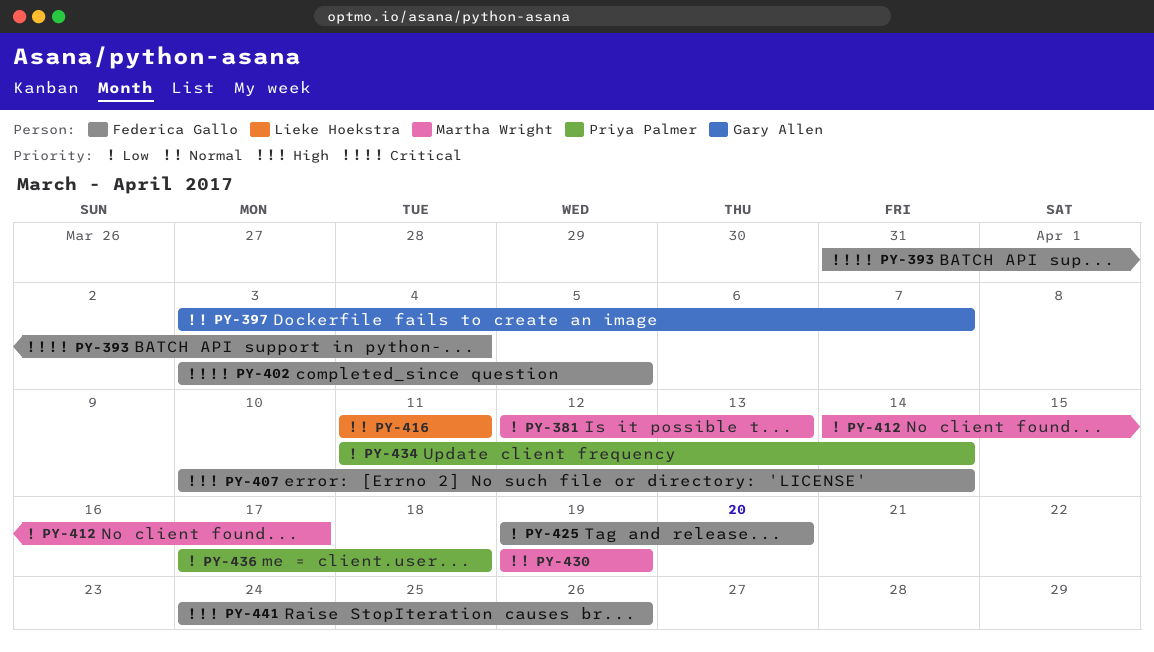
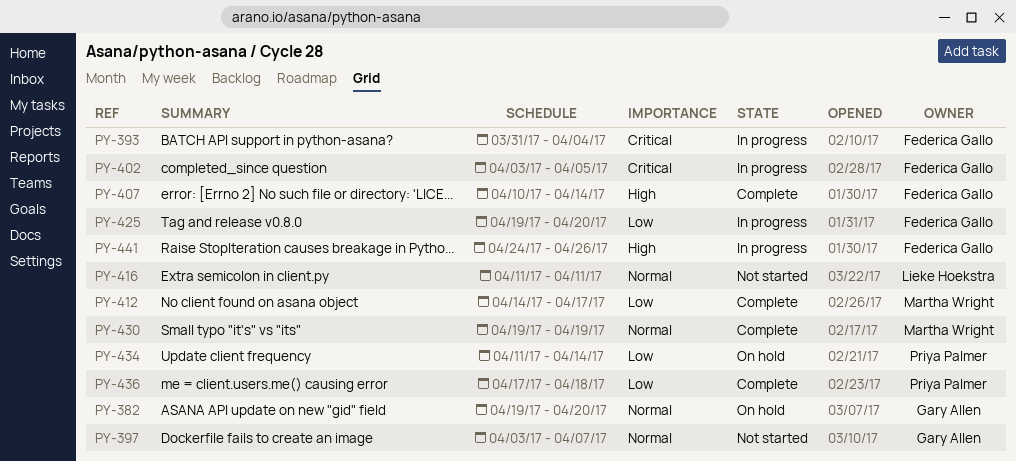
PY-381: present -> none
PY-382: none -> present

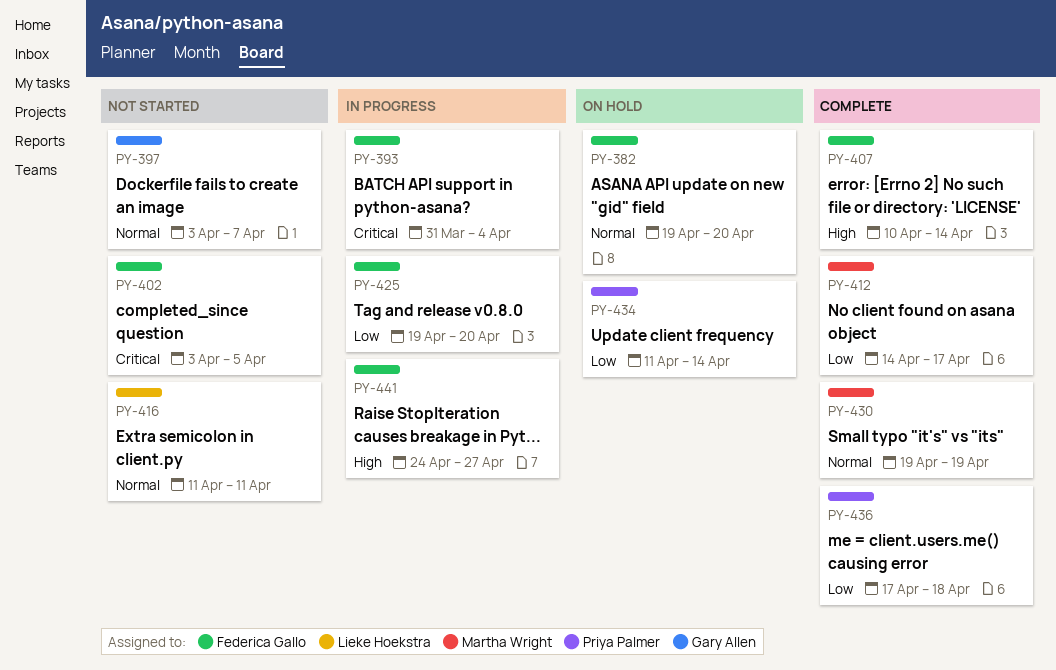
PY-382, owner: Gary Allen -> Federica Gallo
PY-402, status: In progress -> Not started
PY-441, due: Apr 26 -> Apr 27

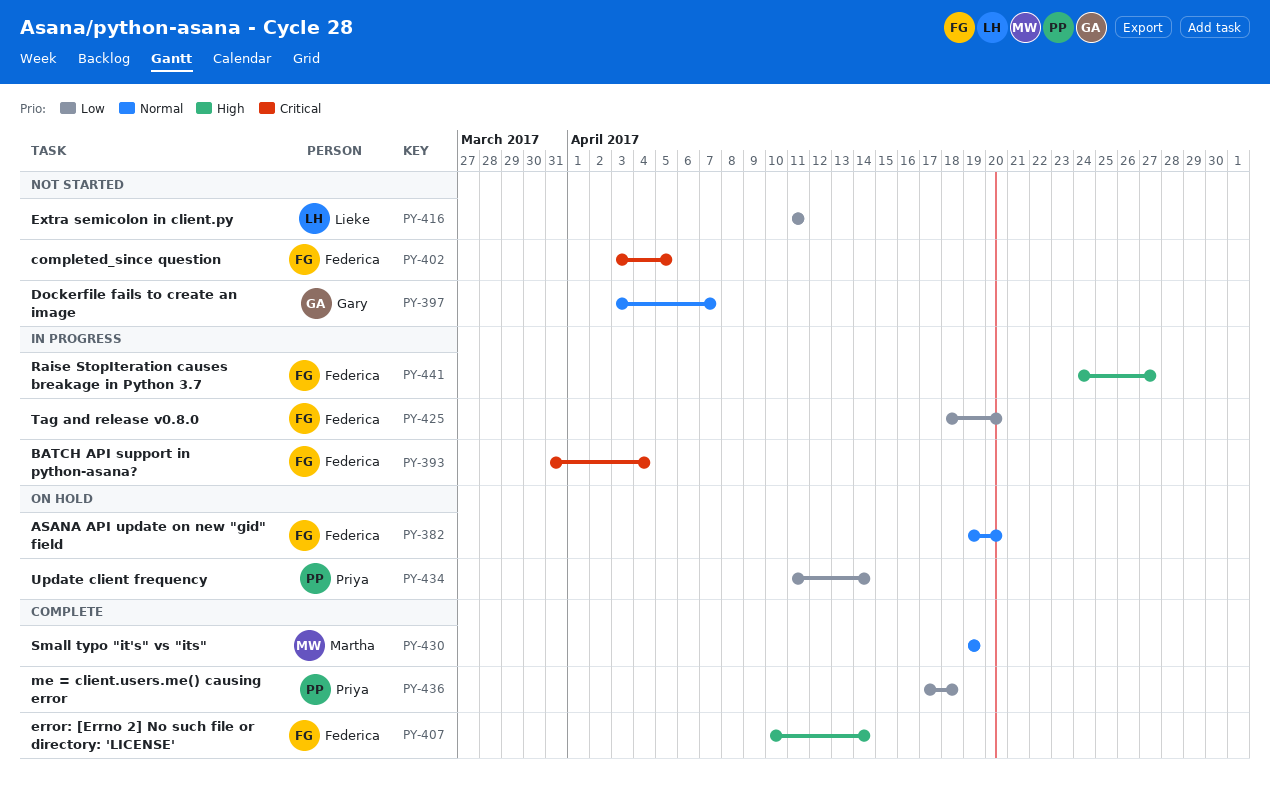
PY-412: present -> none
PY-416, priority: Normal -> Low
PY-425, start: Apr 19 -> Apr 18

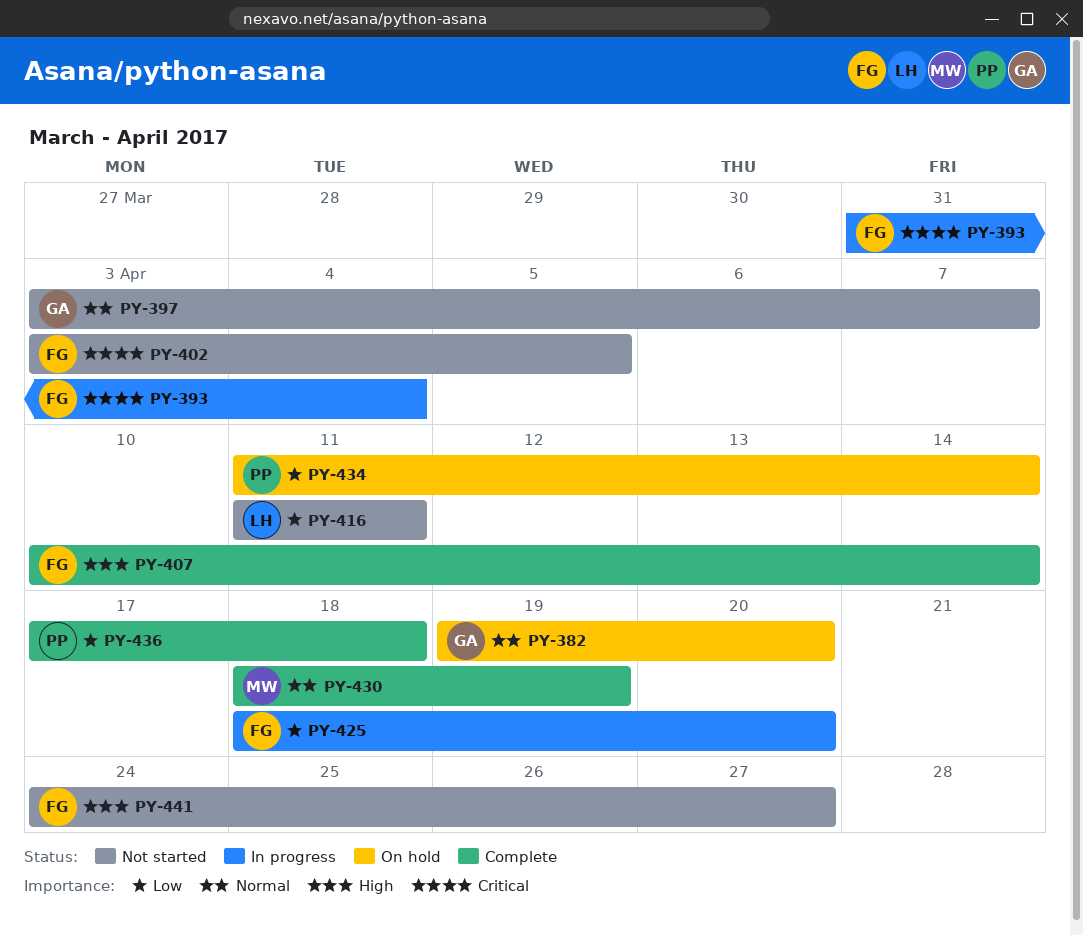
PY-382, owner: Federica -> Gary
PY-430, start: Apr 19 -> Apr 18
PY-441, status: In progress -> Not started

